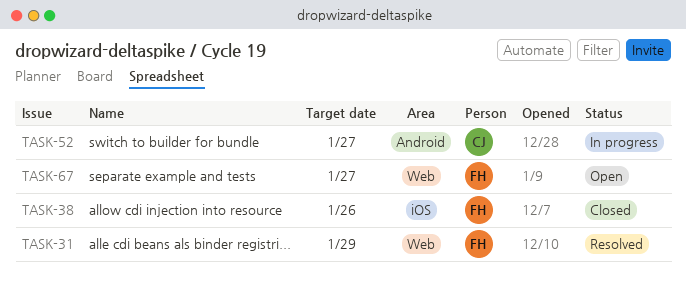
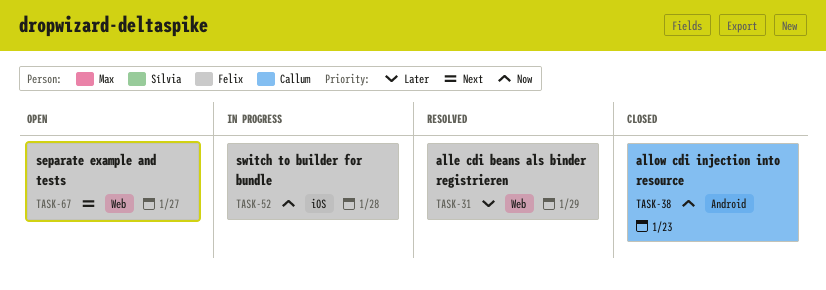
TASK-38, owner: Felix -> Callum
TASK-38, label: iOS -> Android
TASK-38, due: Jan 26 -> Jan 23
TASK-52, owner: Callum -> Felix
TASK-52, label: Android -> iOS
TASK-52, due: Jan 27 -> Jan 28

